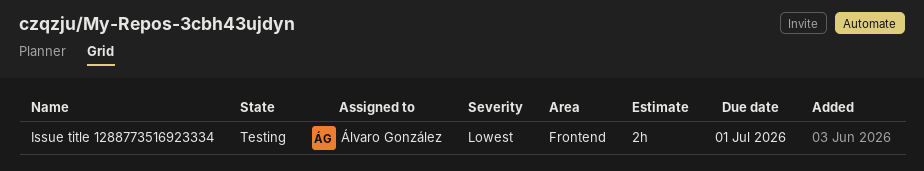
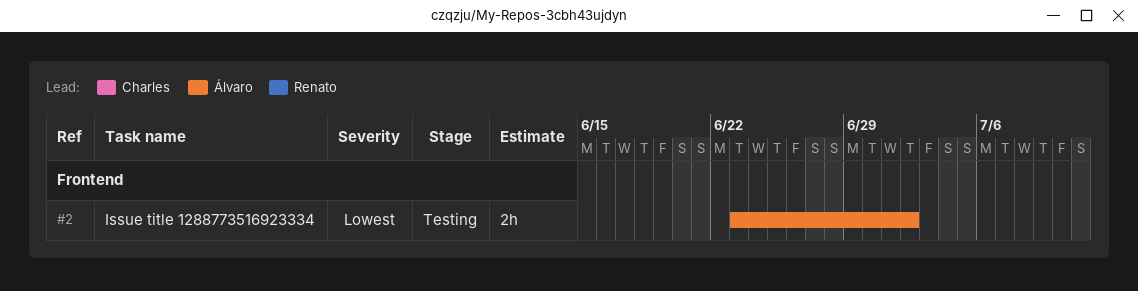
Issue title 1288773516923334, due: Jul 1 -> Jul 2

